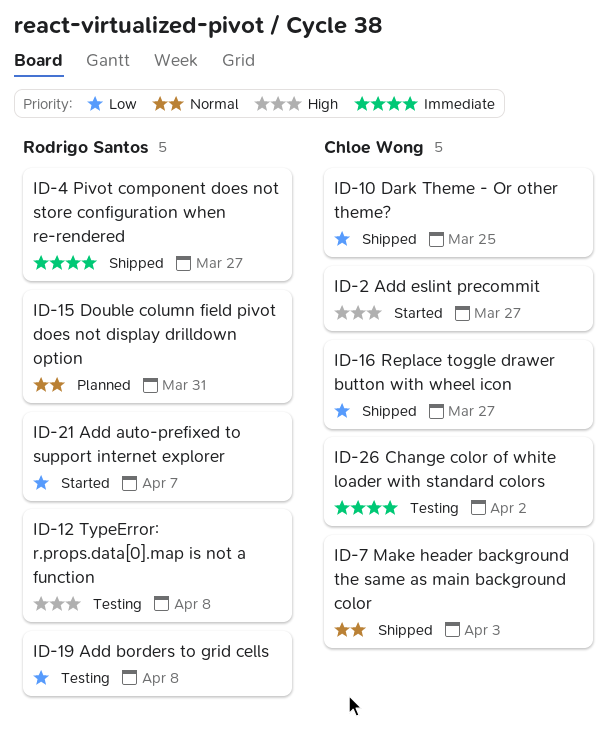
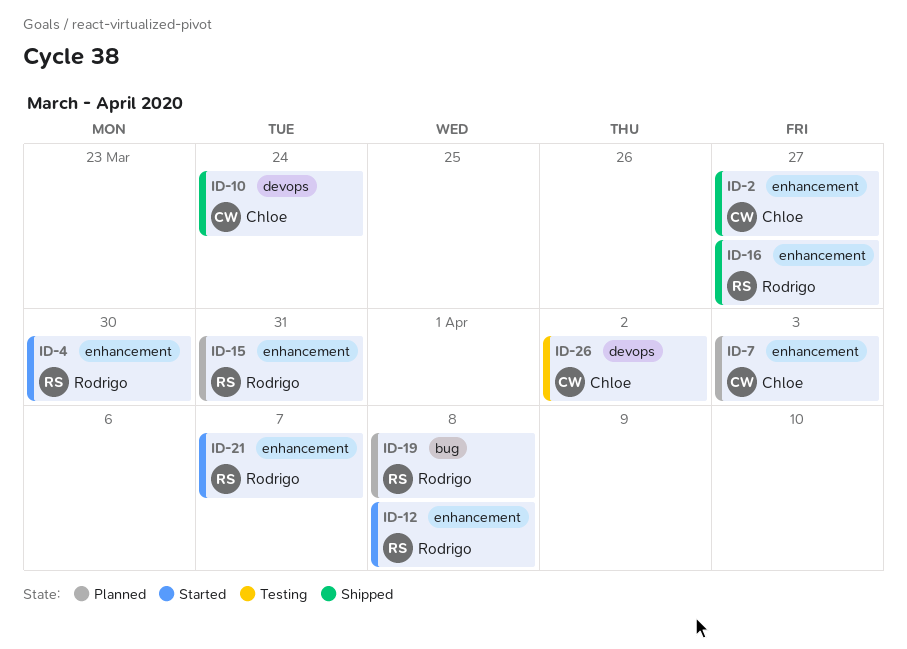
ID-2, status: Started -> Shipped
ID-4, status: Shipped -> Started
ID-4, due: Mar 27 -> Mar 30
ID-7, status: Shipped -> Planned
ID-10, due: Mar 25 -> Mar 24
ID-12, status: Testing -> Started
ID-16, owner: Chloe Wong -> Rodrigo Santos
ID-19, status: Testing -> Planned

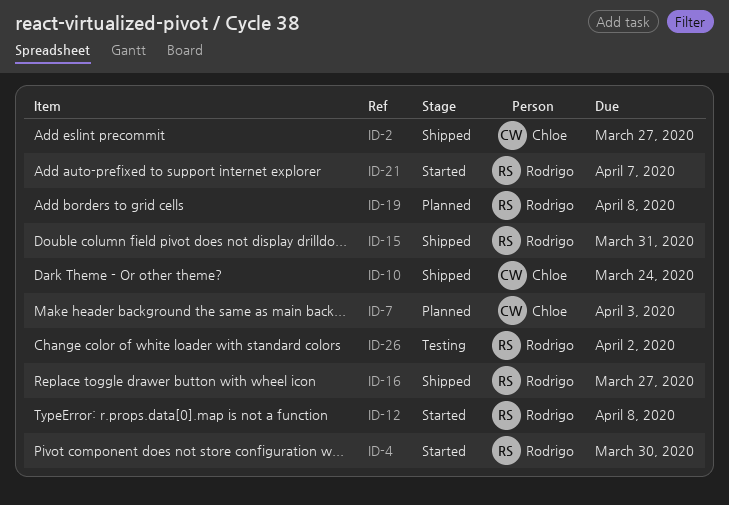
ID-15, status: Planned -> Shipped
ID-26, owner: Chloe -> Rodrigo

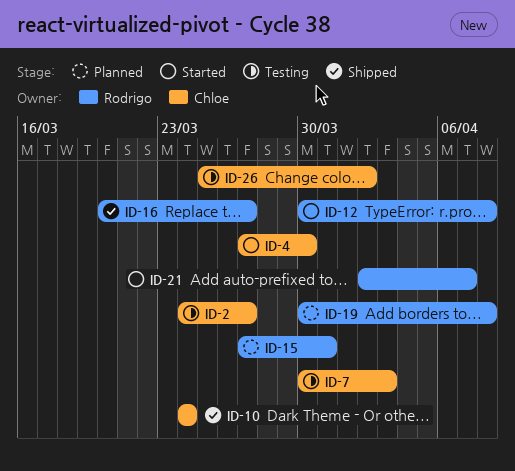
ID-2, status: Shipped -> Testing
ID-4, owner: Rodrigo -> Chloe
ID-7, status: Planned -> Testing
ID-15, status: Shipped -> Planned
ID-26, owner: Rodrigo -> Chloe

